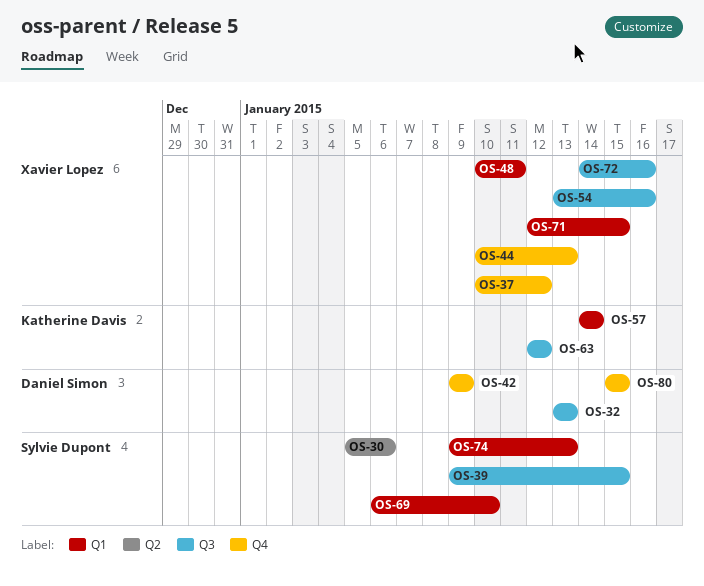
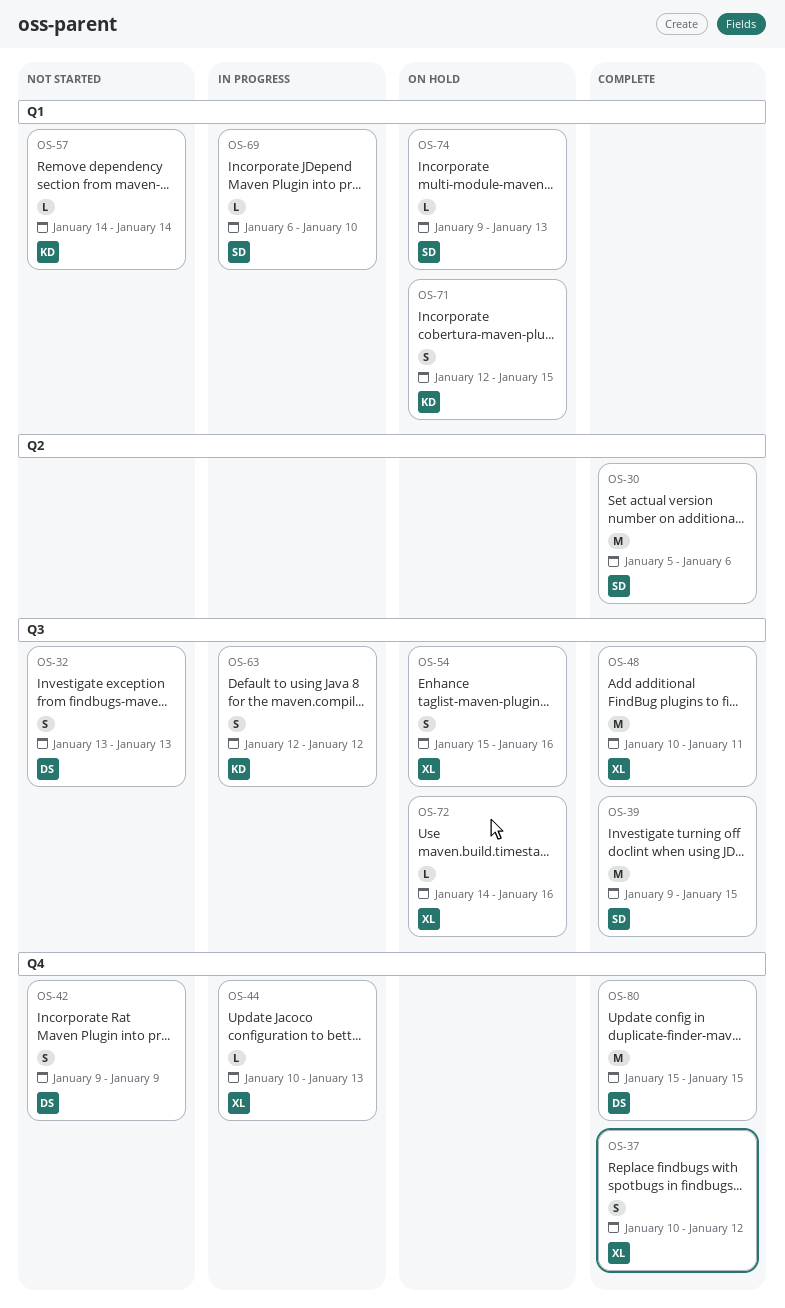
OS-48, label: Q1 -> Q3
OS-54, start: Jan 13 -> Jan 15
OS-71, owner: Xavier Lopez -> Katherine Davis

